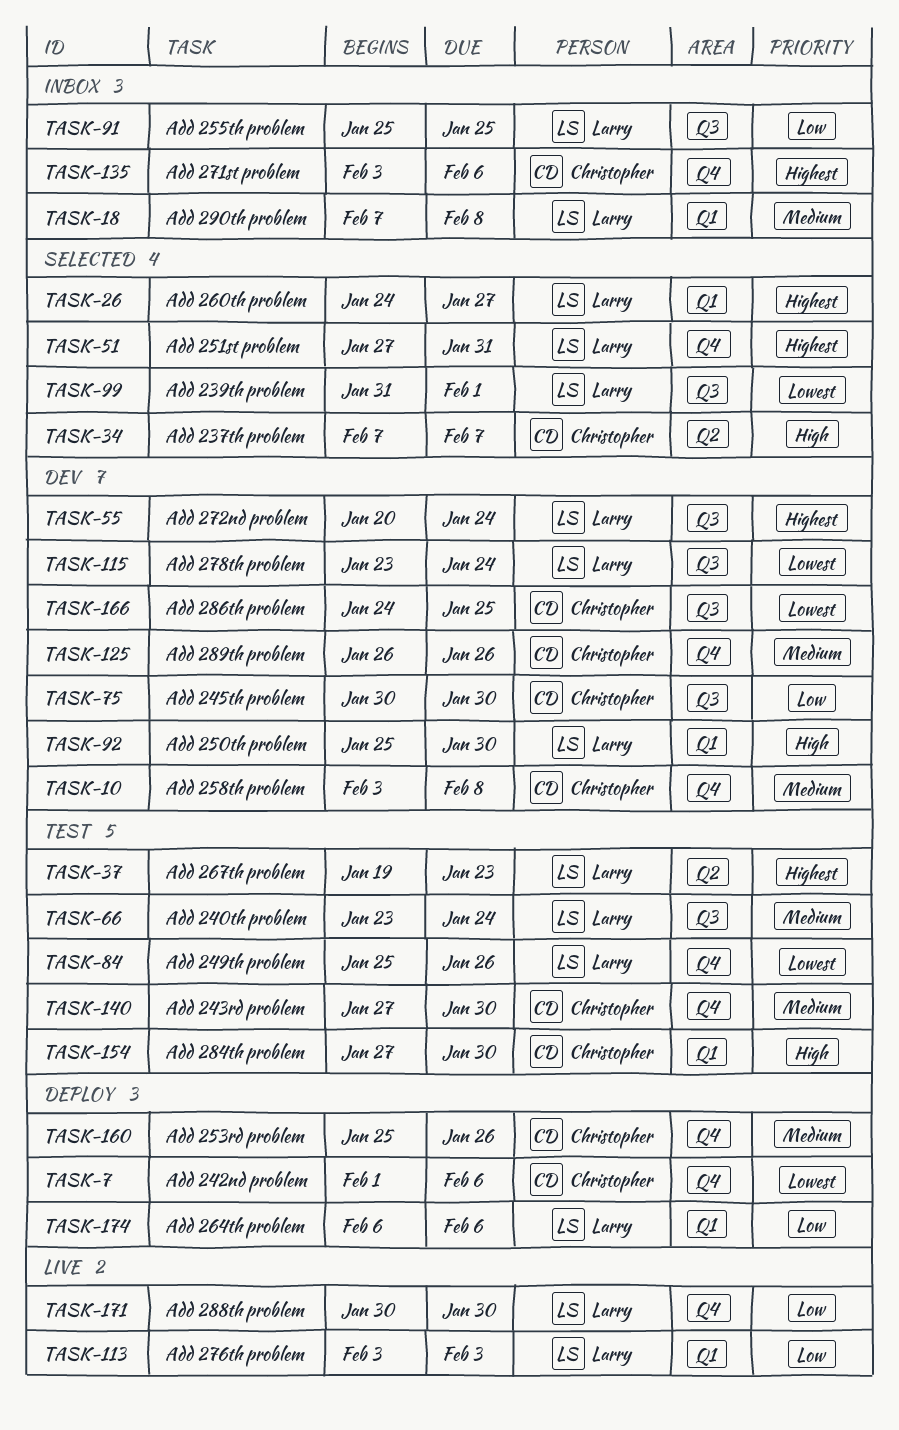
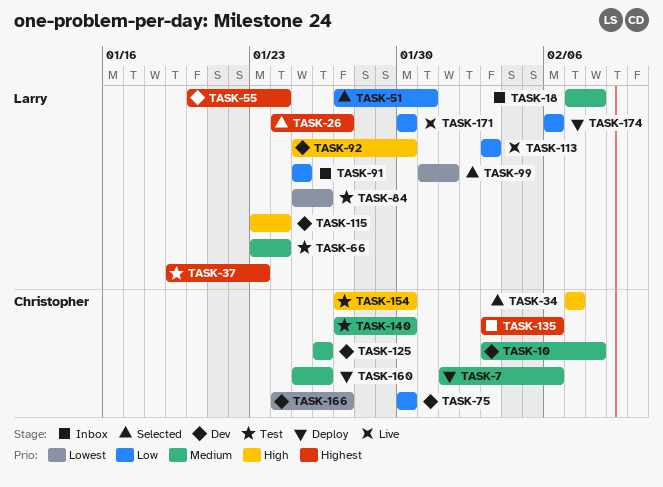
TASK-7, priority: Lowest -> Medium
TASK-51, priority: Highest -> Low
TASK-115, priority: Lowest -> High
TASK-166, due: Jan 25 -> Jan 27

